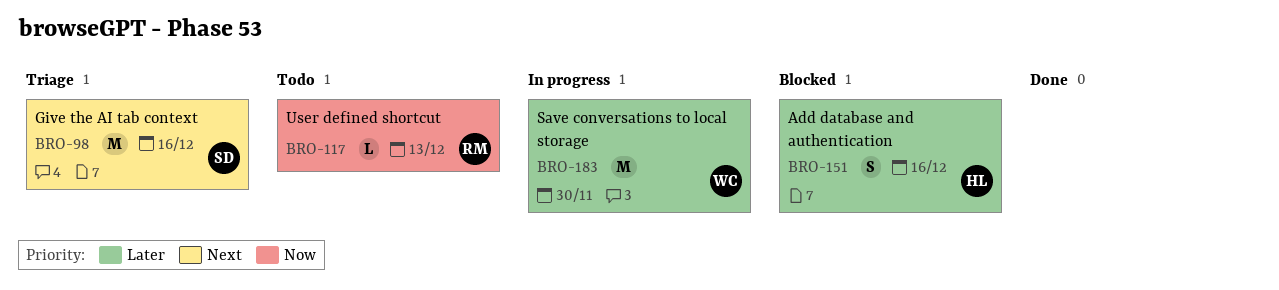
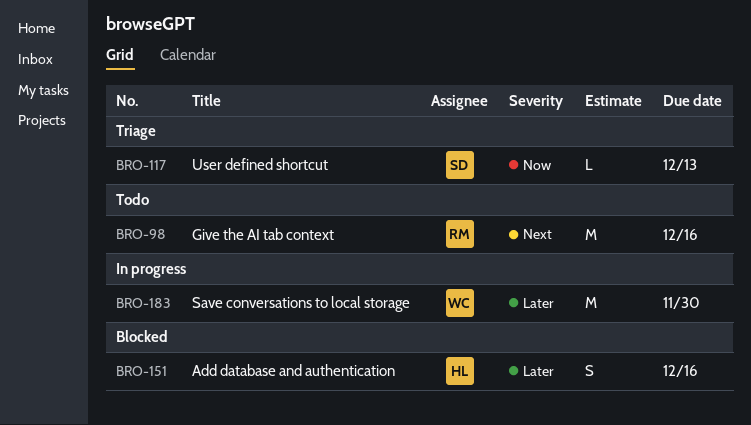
BRO-98, status: Triage -> Todo
BRO-98, owner: SD -> RM
BRO-117, status: Todo -> Triage
BRO-117, owner: RM -> SD

